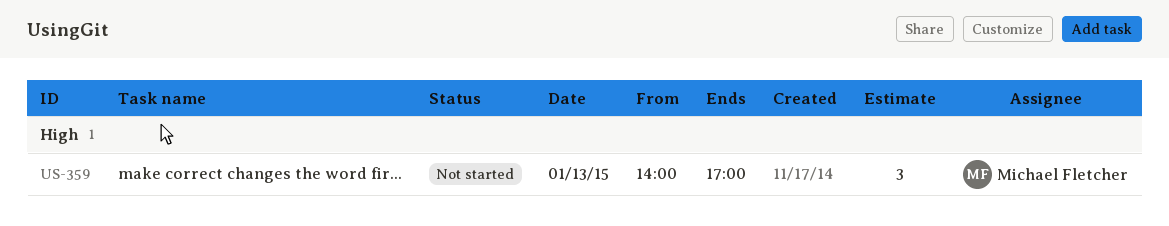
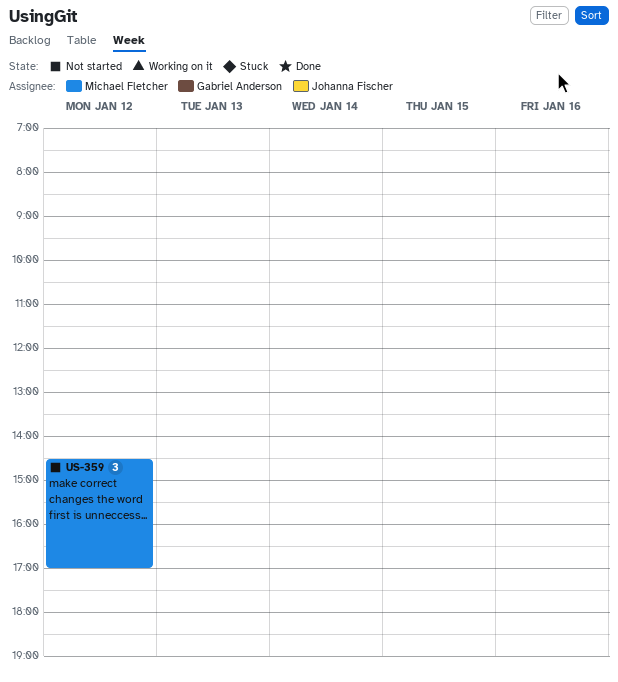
US-359, day: Jan 13 -> Jan 12
US-359, begins: 14:00 -> 14:30

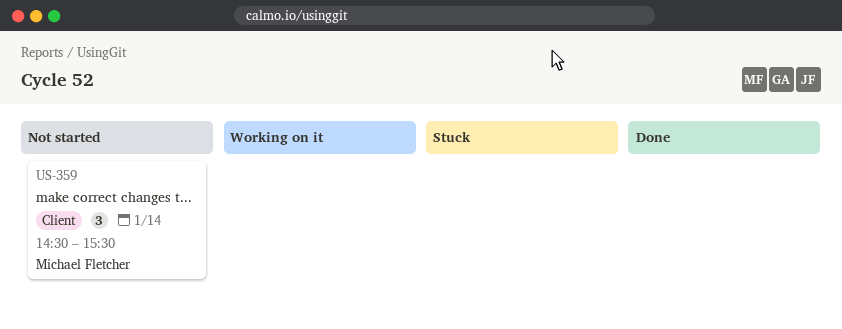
US-359, day: Jan 12 -> Jan 14
US-359, ends: 17:00 -> 15:30

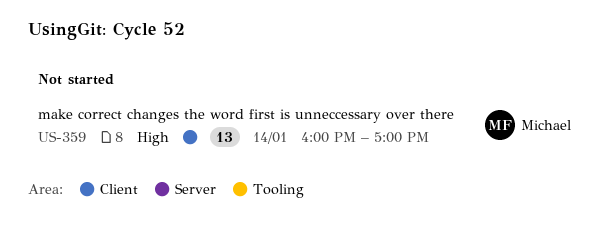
US-359, estimate: 3 -> 13
US-359, begins: 14:30 -> 16:00
US-359, ends: 15:30 -> 17:00

